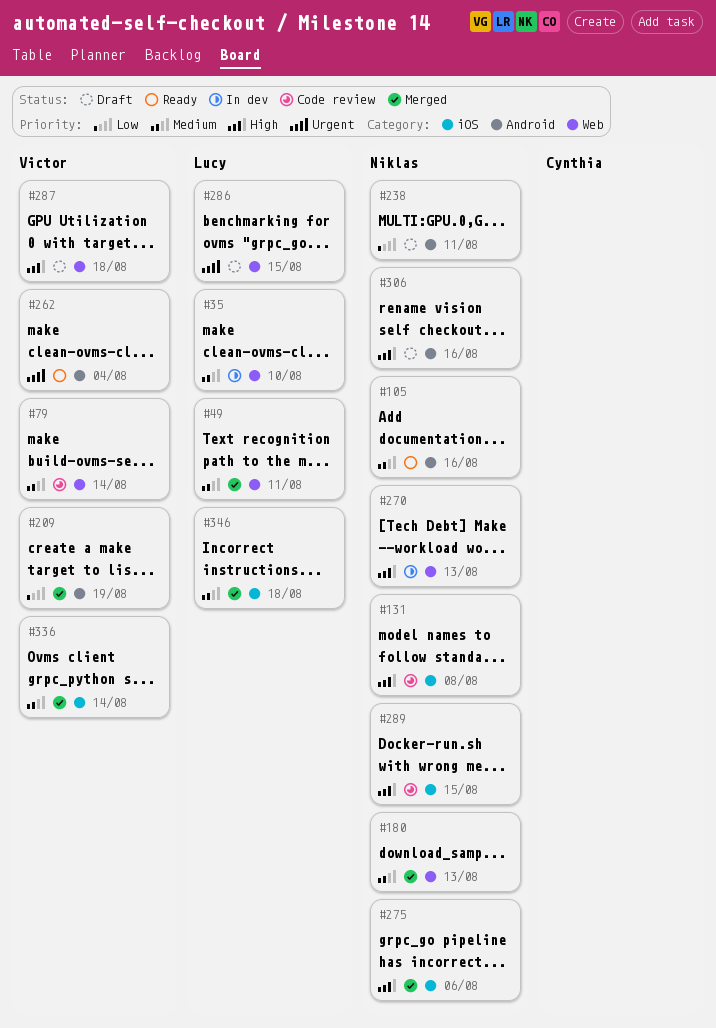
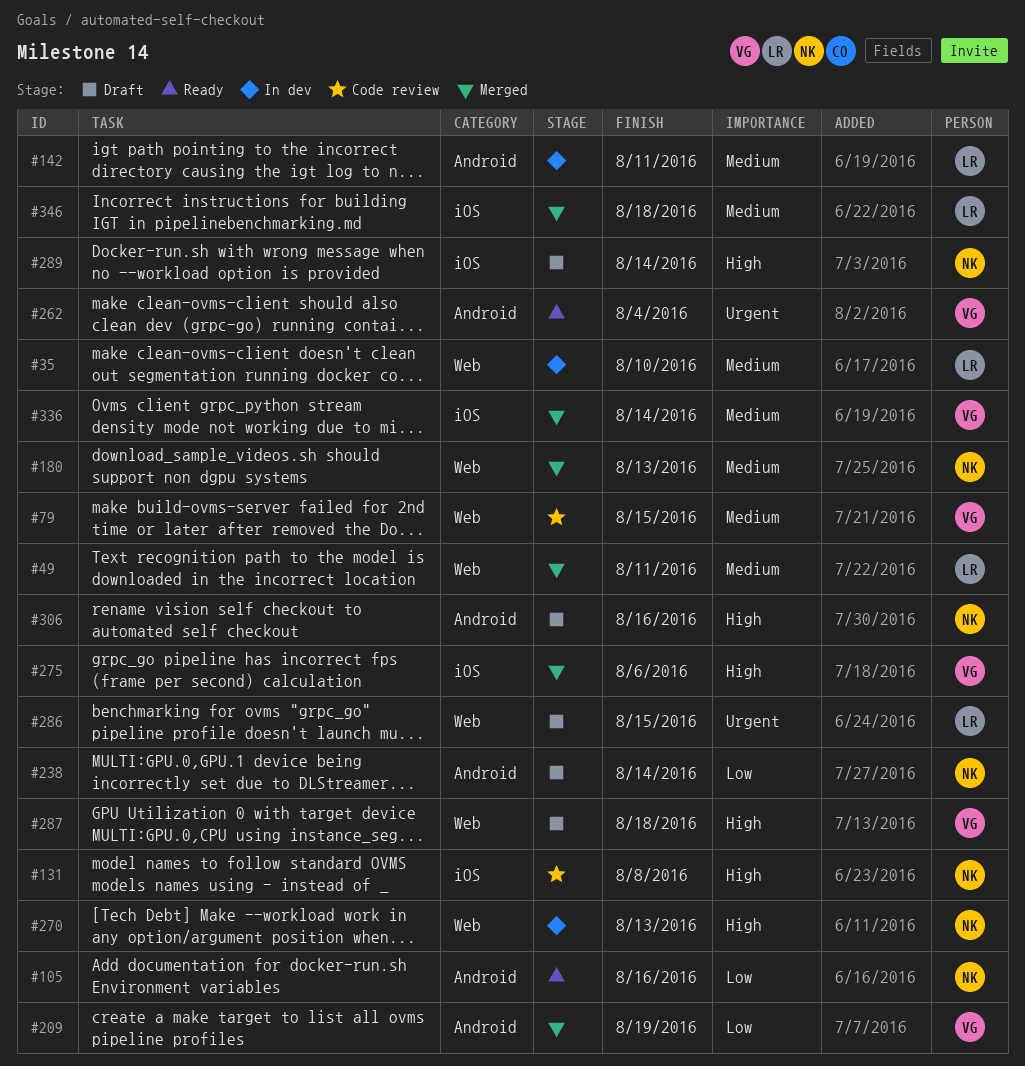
#79, due: Aug 14 -> Aug 15
#105, priority: Medium -> Low
#142: none -> present
#238, due: Aug 11 -> Aug 14
#275, owner: Niklas -> Victor
#289, status: Code review -> Draft
#289, due: Aug 15 -> Aug 14

